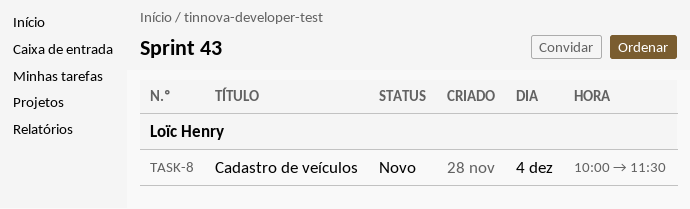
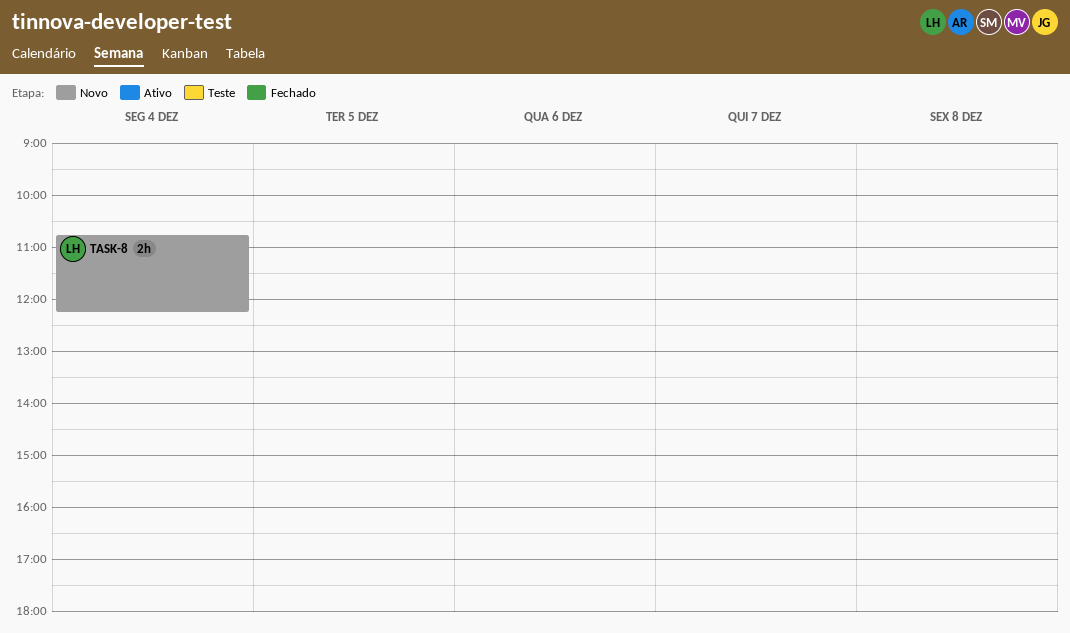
TASK-8, begins: 10:00 -> 10:45
TASK-8, ends: 11:30 -> 12:15

